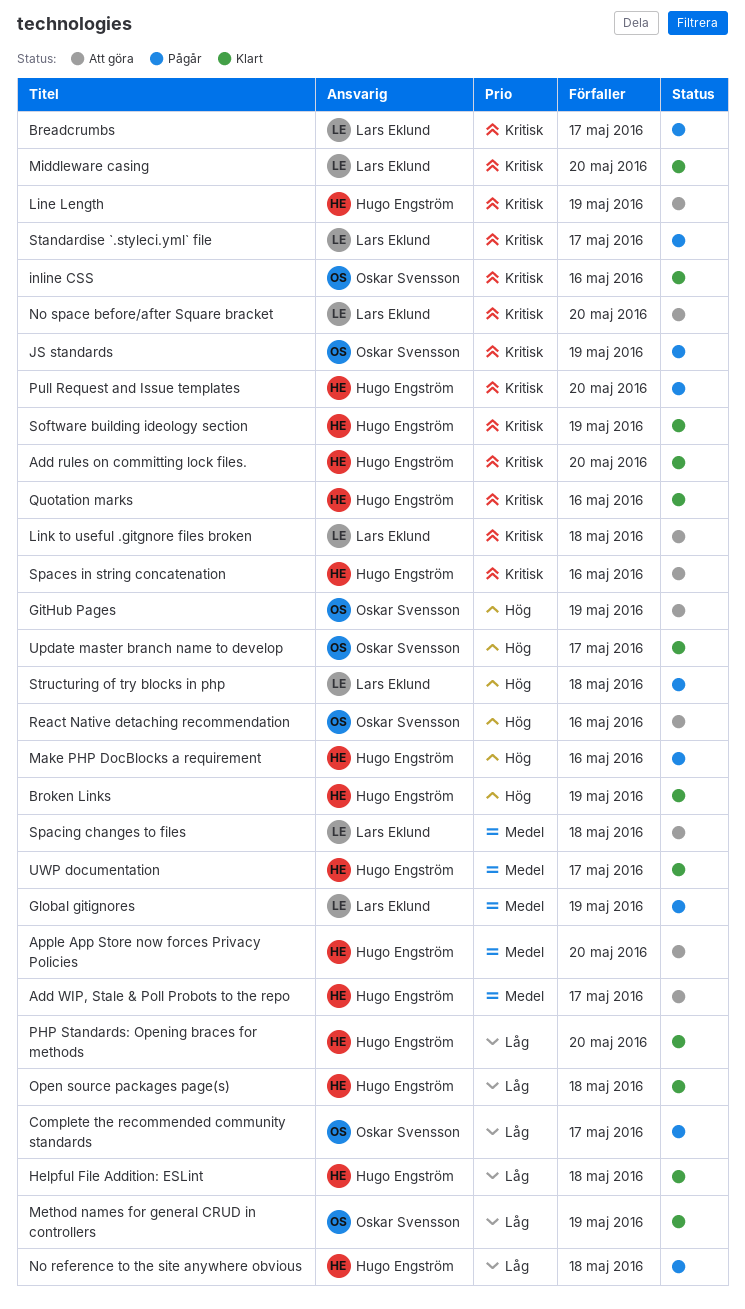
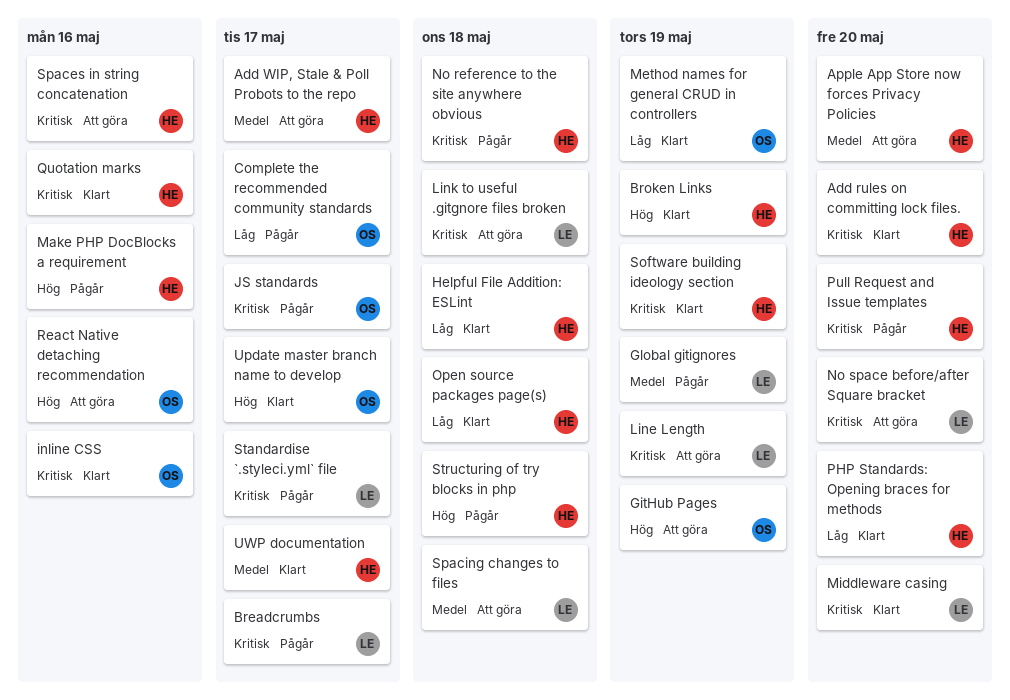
JS standards, due: May 19 -> May 17
Line Length, owner: Hugo Engström -> Lars Eklund
No reference to the site anywhere obvious, priority: Låg -> Kritisk
Structuring of try blocks in php, owner: Lars Eklund -> Hugo Engström

